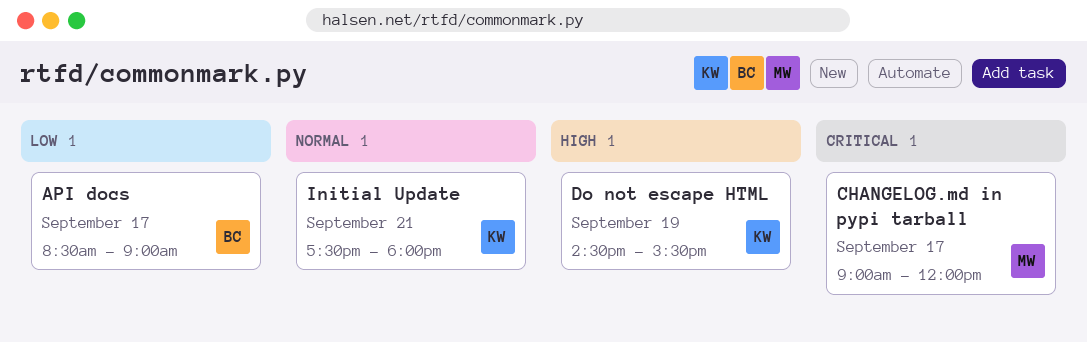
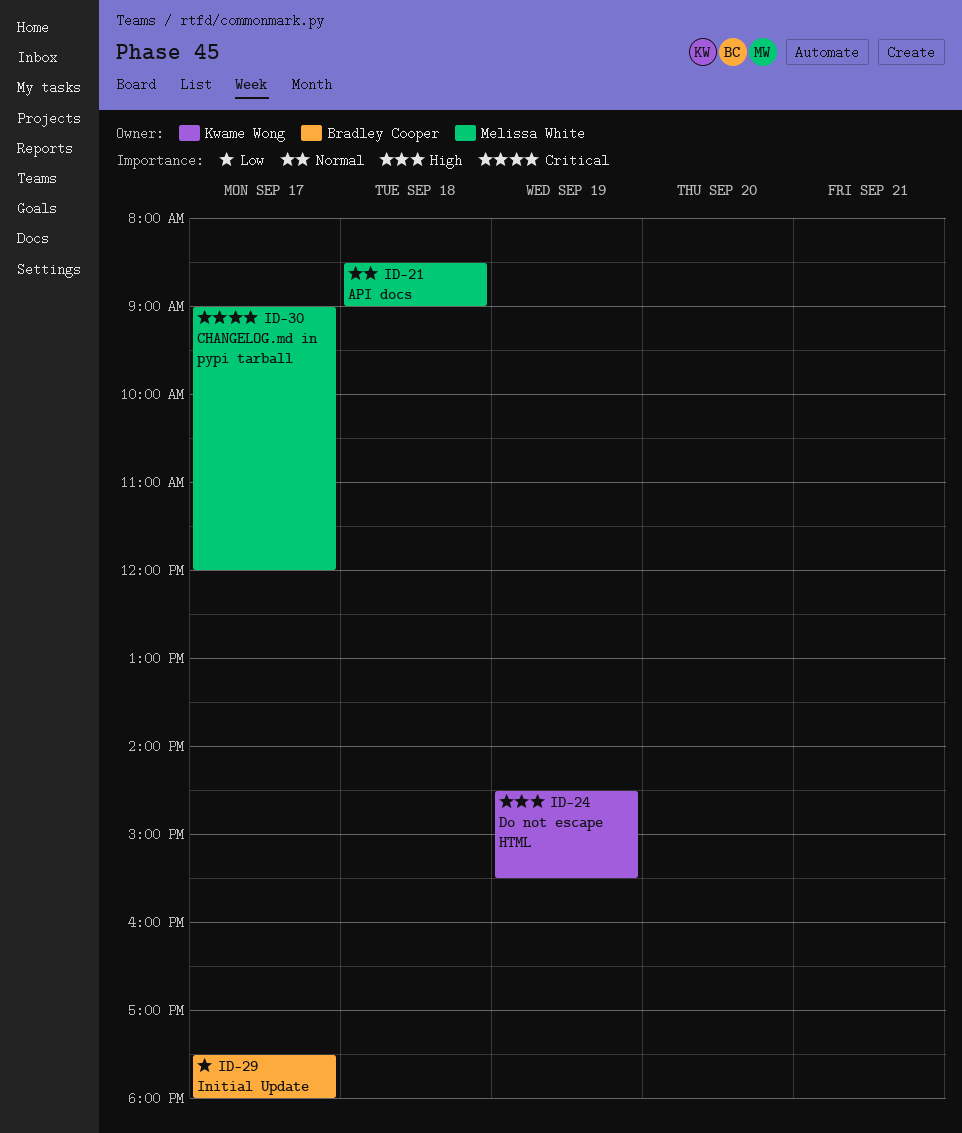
API docs, owner: Bradley Cooper -> Melissa White
API docs, priority: Low -> Normal
API docs, day: Sep 17 -> Sep 18
Initial Update, owner: Kwame Wong -> Bradley Cooper
Initial Update, priority: Normal -> Low
Initial Update, day: Sep 21 -> Sep 17

